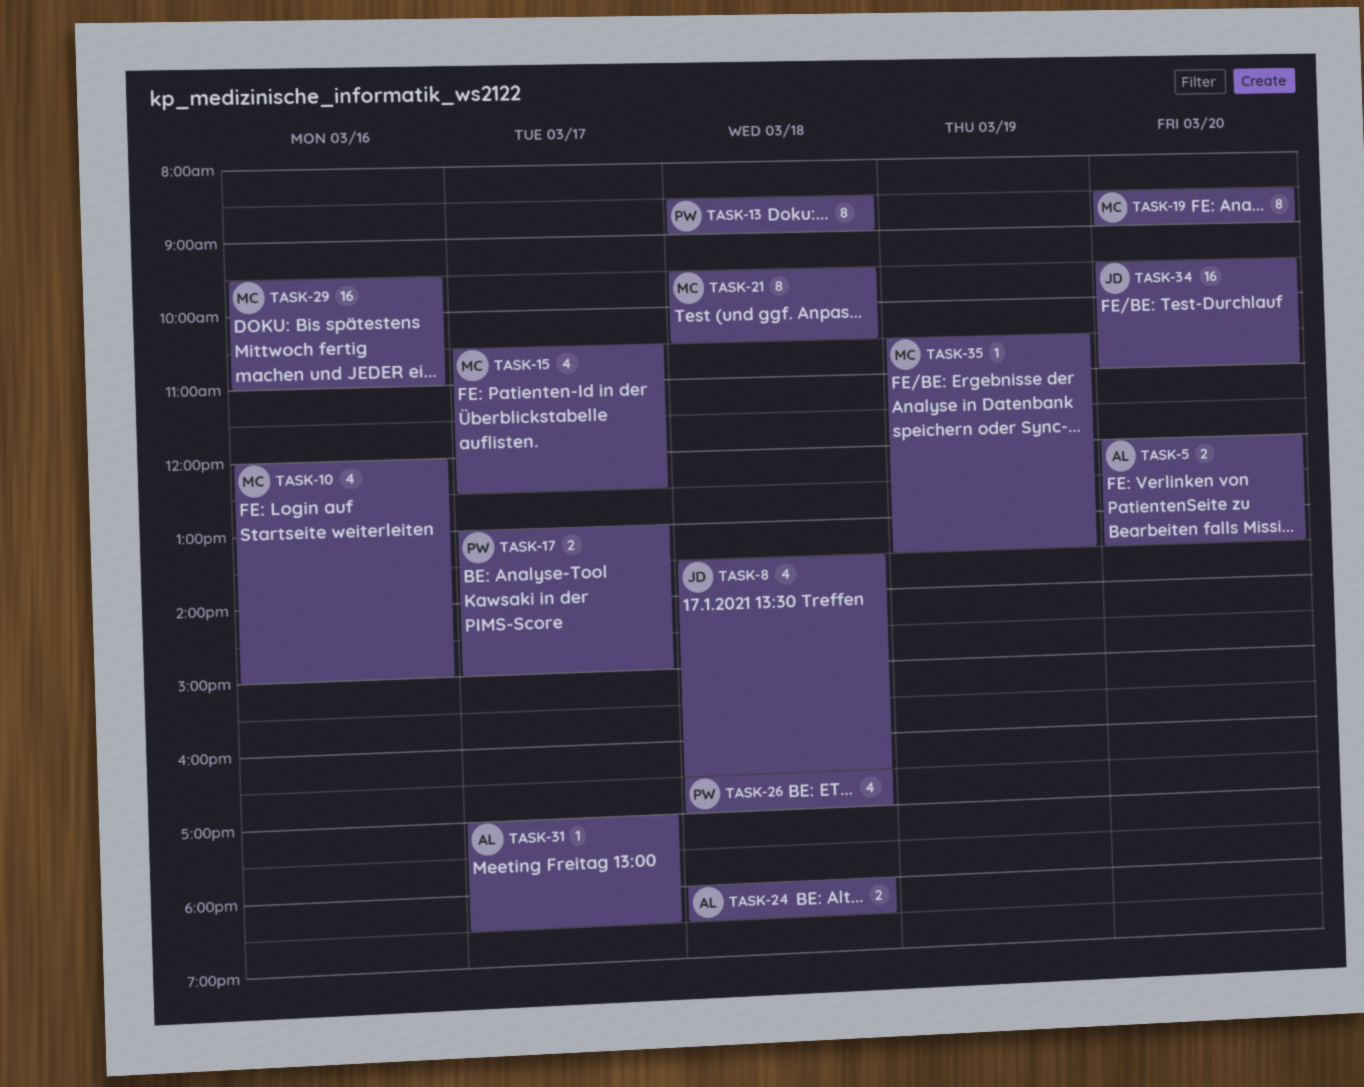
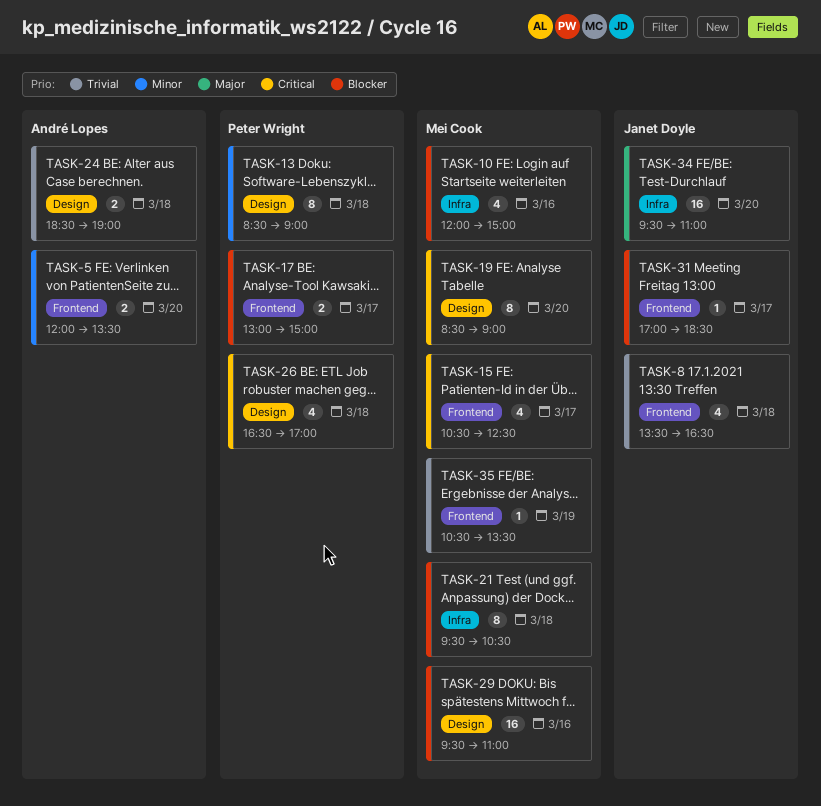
TASK-24, begins: 18:00 -> 18:30
TASK-24, ends: 18:30 -> 19:00
TASK-31, owner: André Lopes -> Janet Doyle

